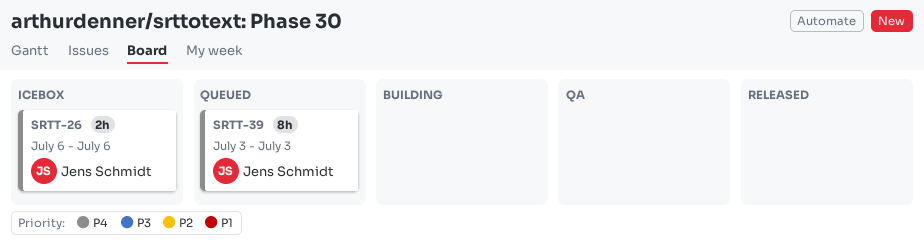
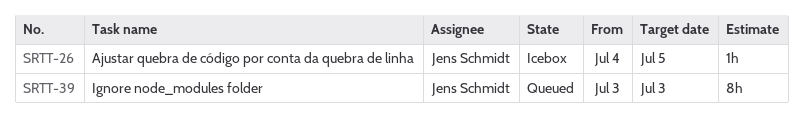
SRTT-26, estimate: 2h -> 1h
SRTT-26, start: Jul 6 -> Jul 4
SRTT-26, due: Jul 6 -> Jul 5

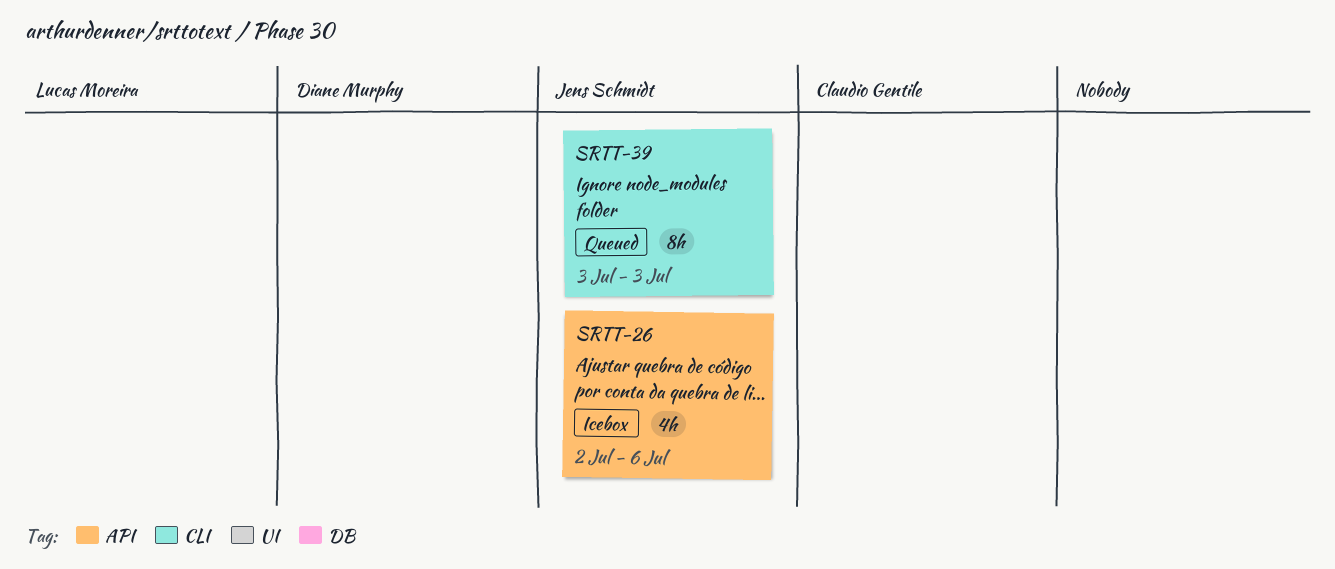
SRTT-26, estimate: 1h -> 4h
SRTT-26, start: Jul 4 -> Jul 2
SRTT-26, due: Jul 5 -> Jul 6

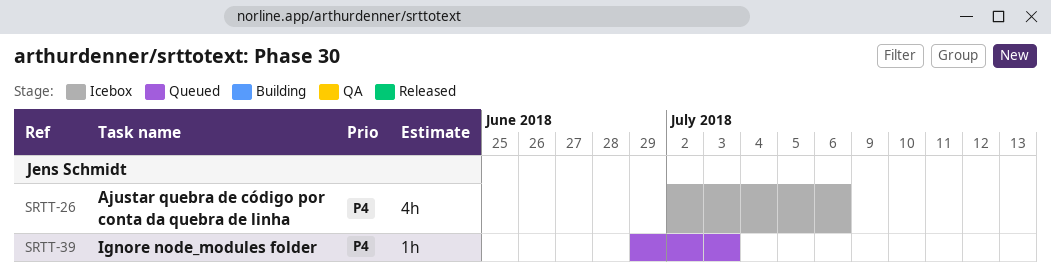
SRTT-39, estimate: 8h -> 1h
SRTT-39, start: Jul 3 -> Jun 29

